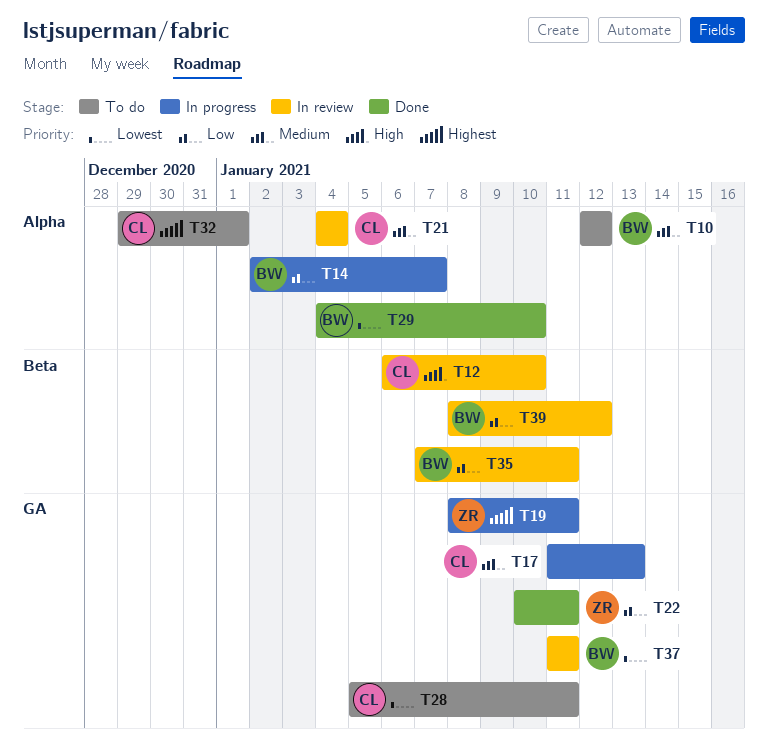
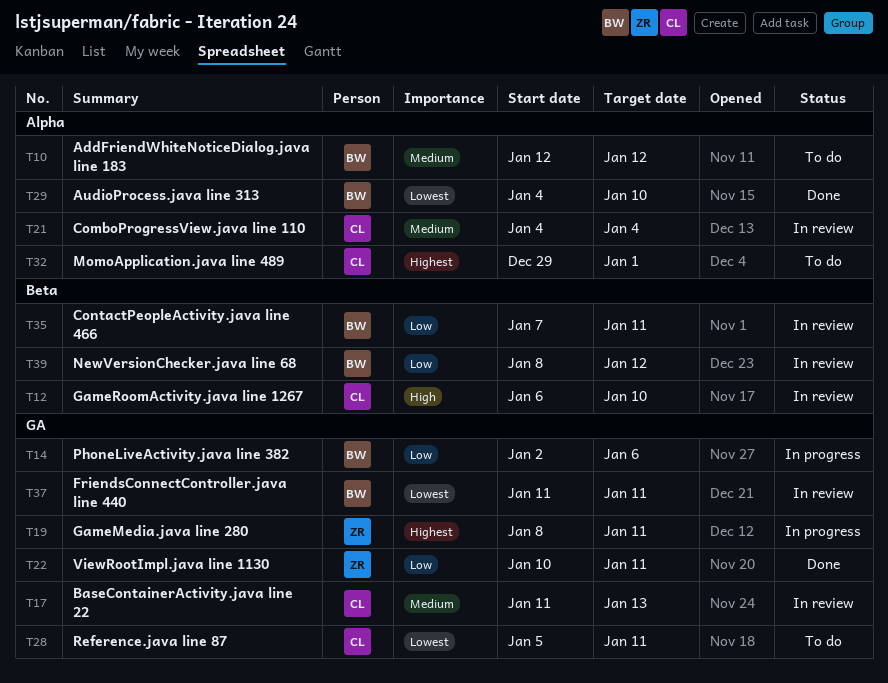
T14, label: Alpha -> GA
T14, due: Jan 7 -> Jan 6
T17, status: In progress -> In review

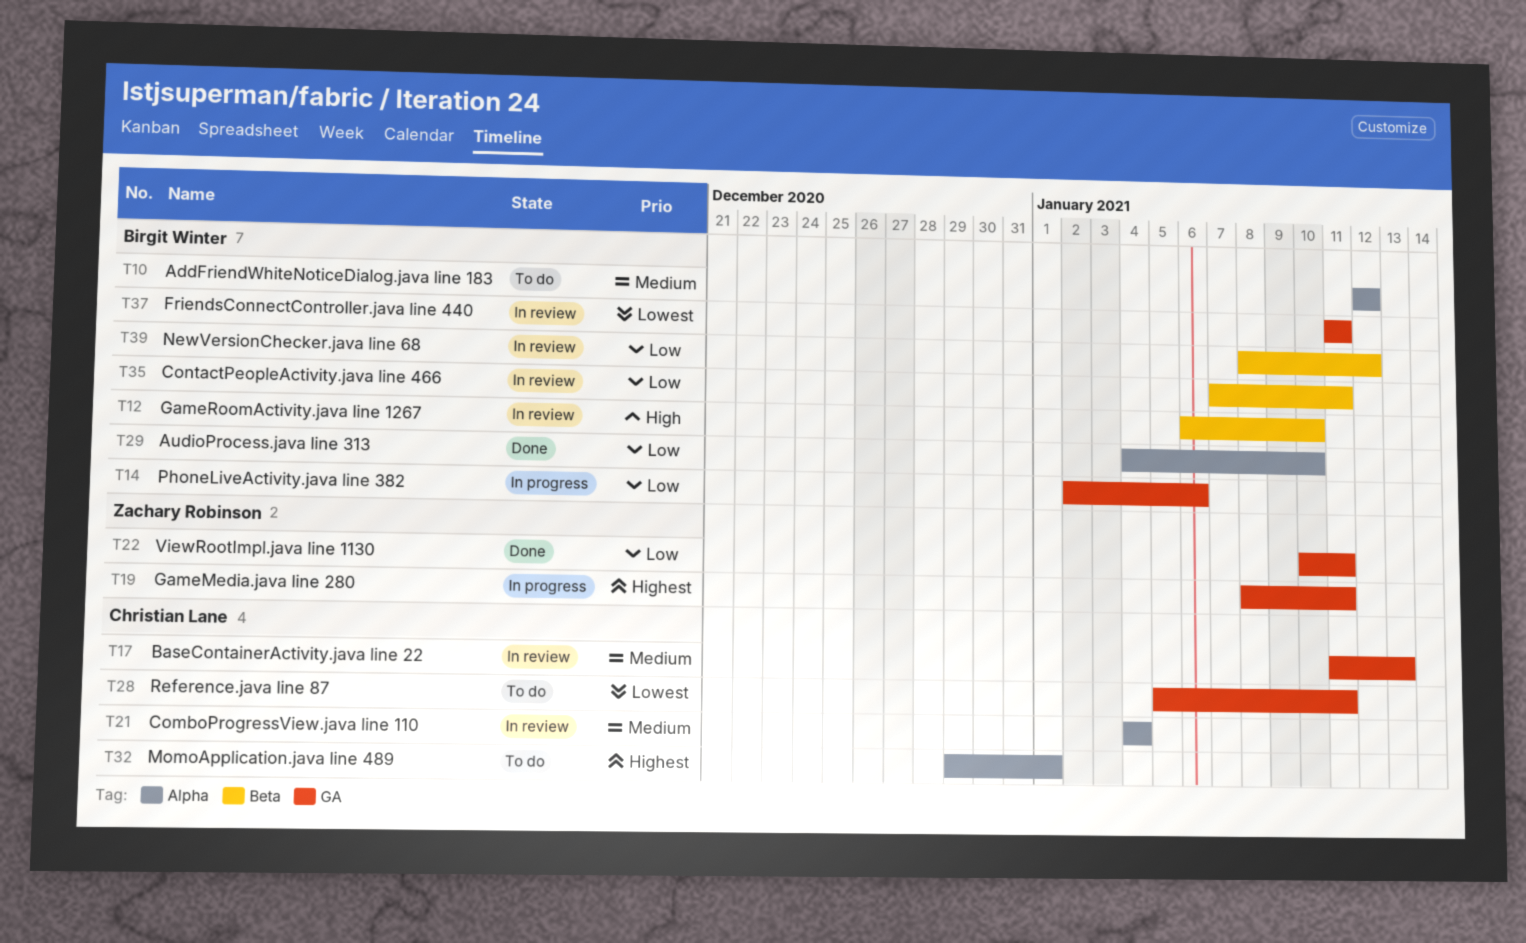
T12, owner: Christian Lane -> Birgit Winter
T29, priority: Lowest -> Low

